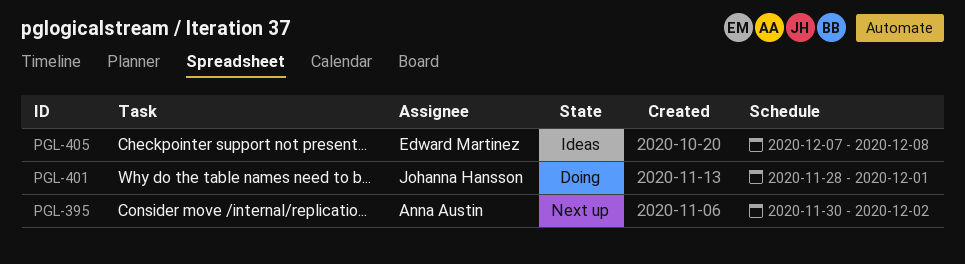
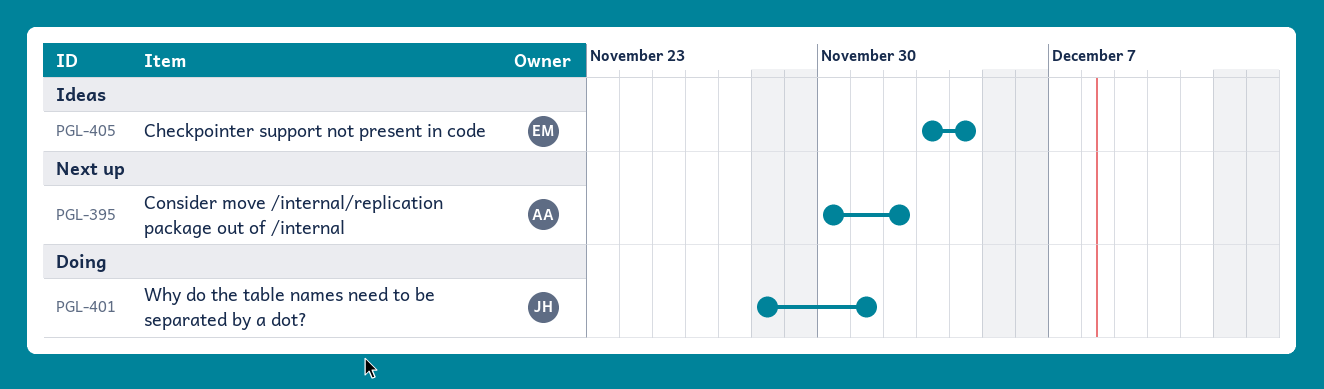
PGL-405, start: Dec 7 -> Dec 3
PGL-405, due: Dec 8 -> Dec 4

